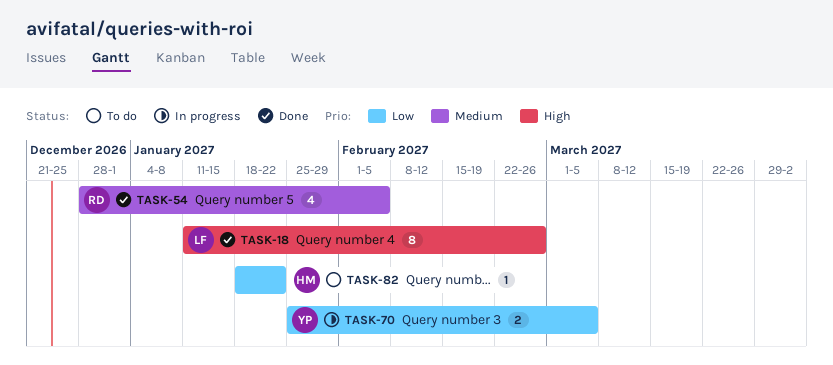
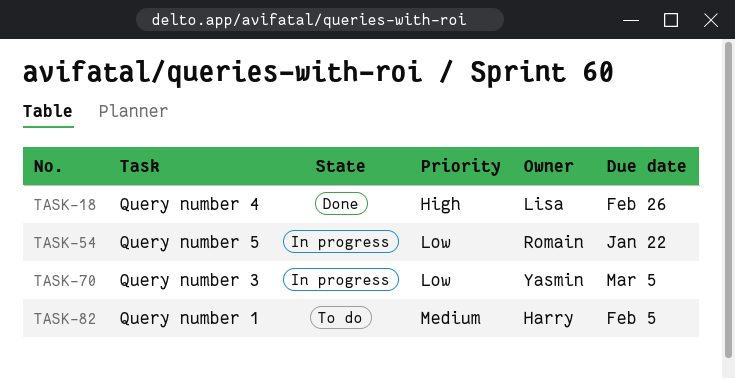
TASK-54, status: Done -> In progress
TASK-54, priority: Medium -> Low
TASK-54, due: Feb 5 -> Jan 22
TASK-82, priority: Low -> Medium
TASK-82, due: Jan 22 -> Feb 5

